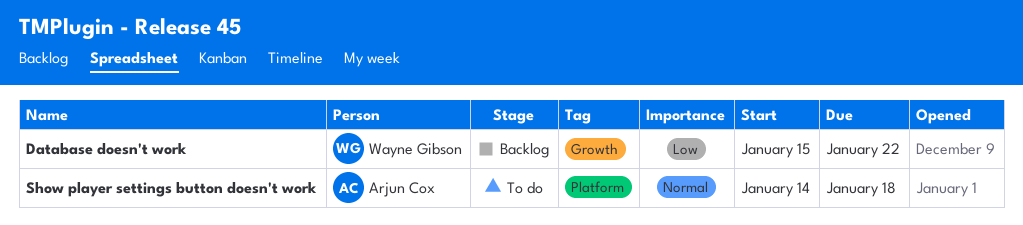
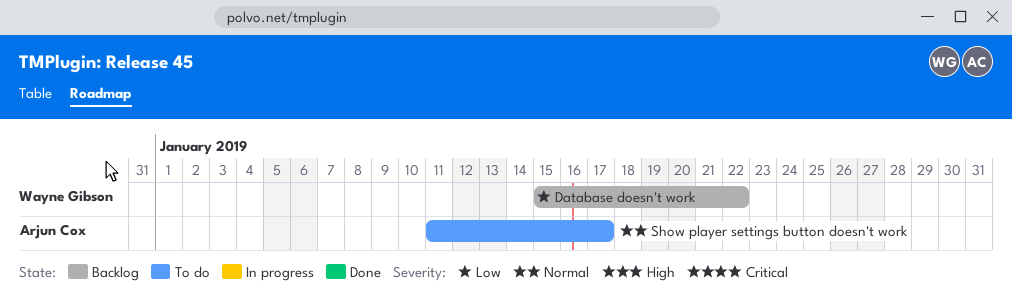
Show player settings button doesn't work, start: Jan 14 -> Jan 11
Show player settings button doesn't work, due: Jan 18 -> Jan 17

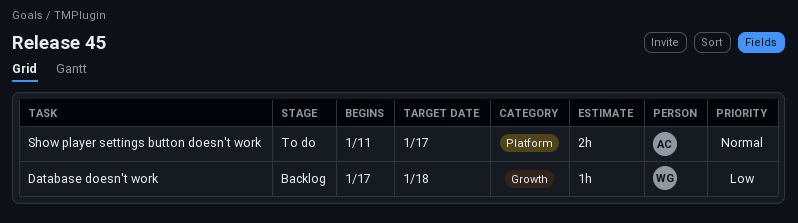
Database doesn't work, start: Jan 15 -> Jan 17
Database doesn't work, due: Jan 22 -> Jan 18

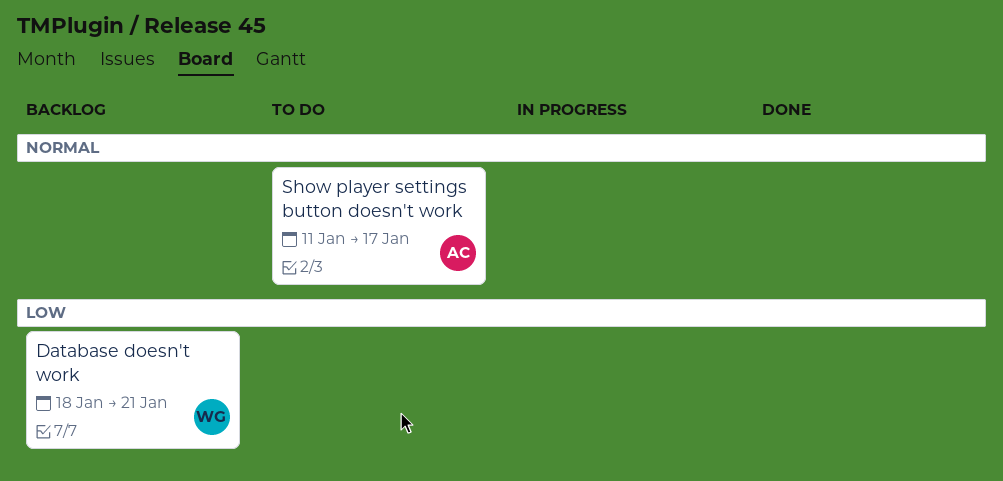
Database doesn't work, start: Jan 17 -> Jan 18
Database doesn't work, due: Jan 18 -> Jan 21

